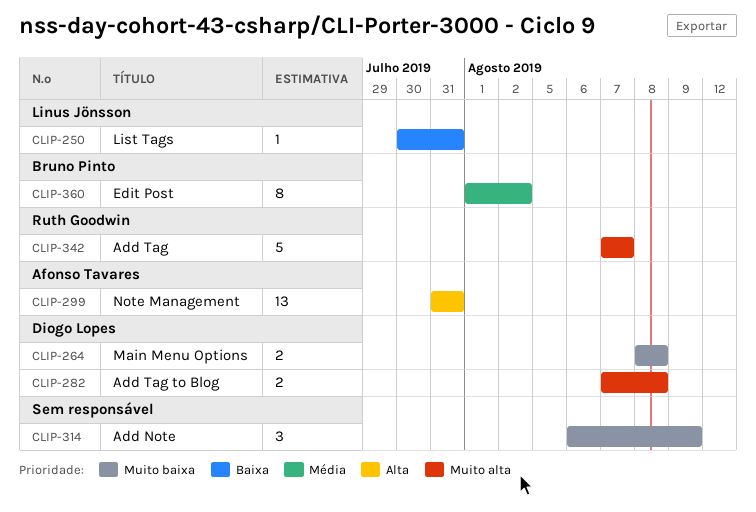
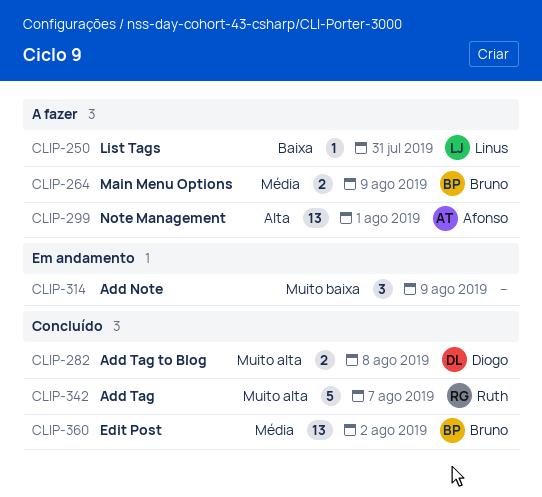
CLIP-264, owner: Diogo Lopes -> Bruno Pinto
CLIP-264, priority: Muito baixa -> Média
CLIP-264, due: Aug 8 -> Aug 9
CLIP-299, due: Jul 31 -> Aug 1
CLIP-360, estimate: 8 -> 13

